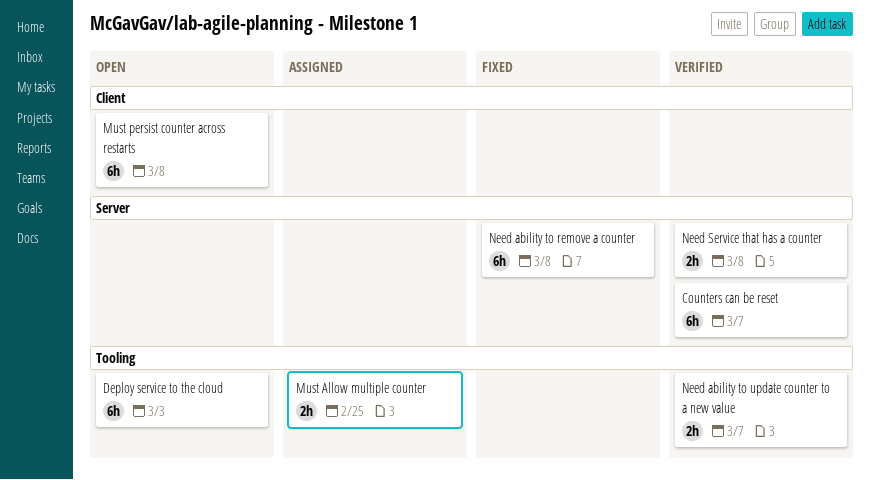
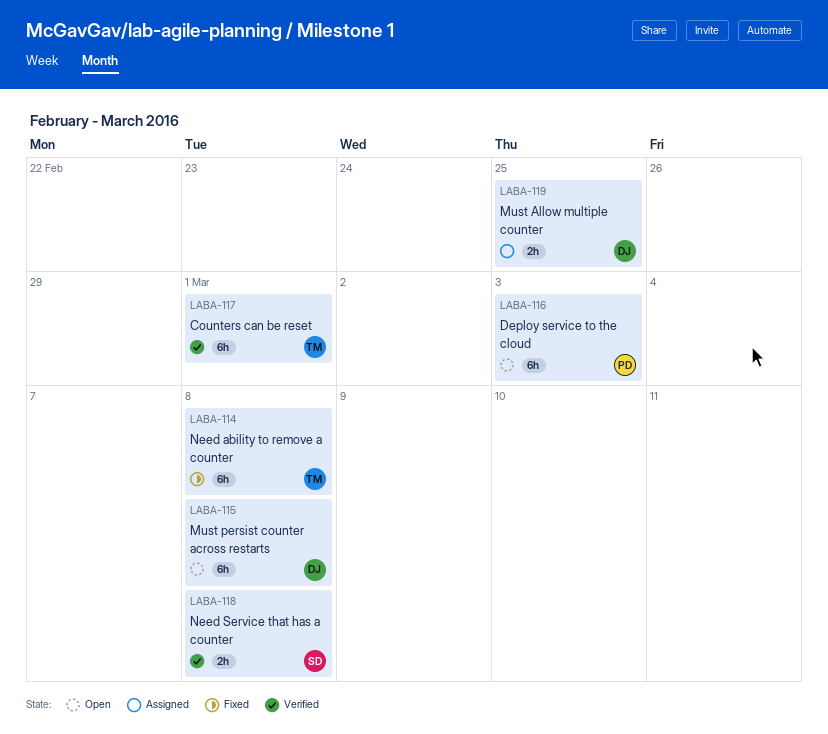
Counters can be reset, due: Mar 7 -> Mar 1
Need ability to update counter to a new value: present -> none

